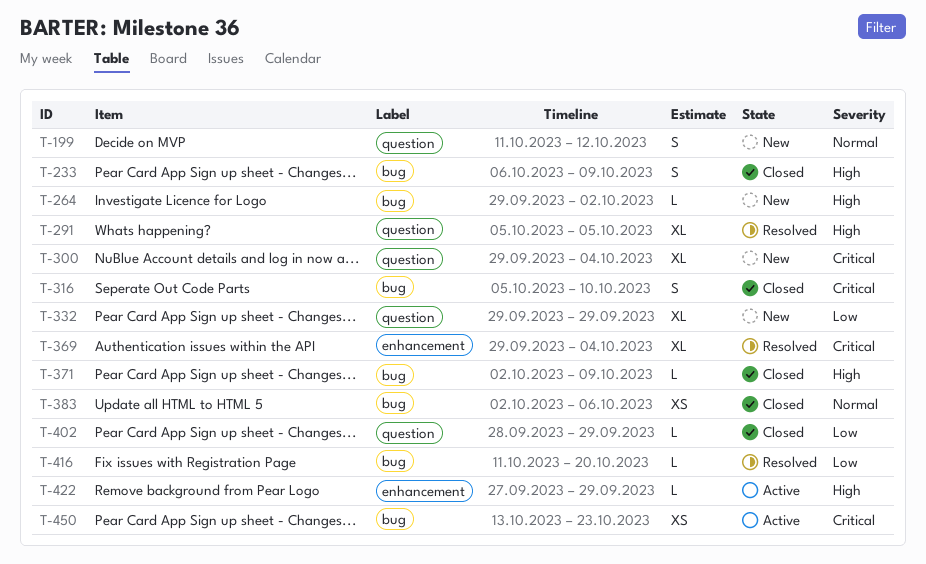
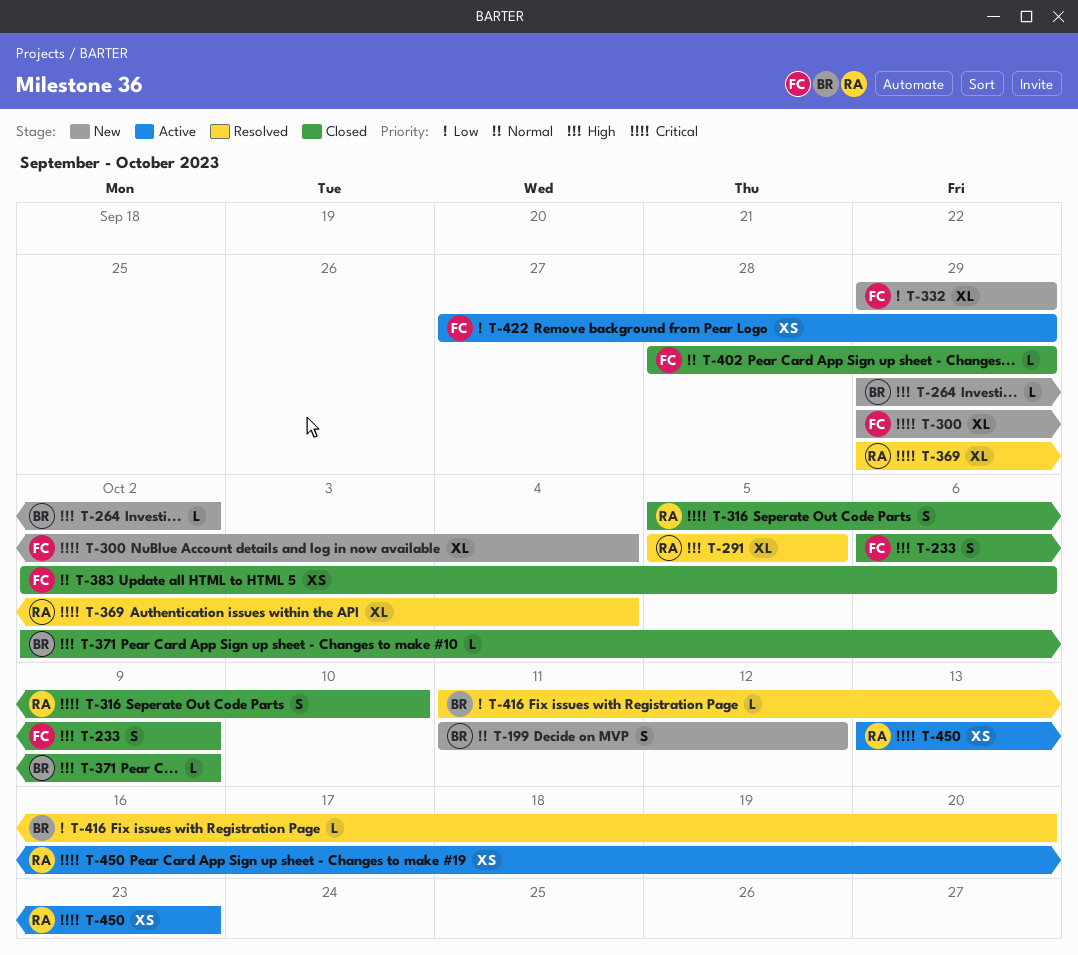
T-402, priority: Low -> Normal
T-422, priority: High -> Low
T-422, estimate: L -> XS

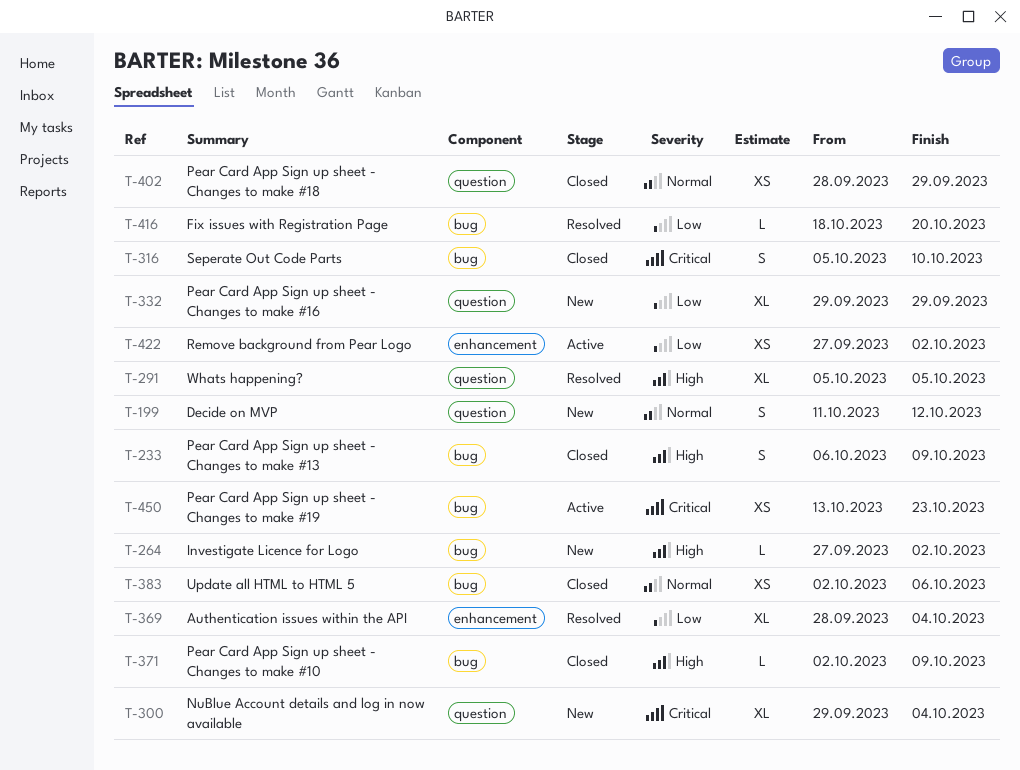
T-264, start: Sep 29 -> Sep 27
T-369, priority: Critical -> Low
T-369, start: Sep 29 -> Sep 28
T-402, estimate: L -> XS
T-416, start: Oct 11 -> Oct 18
T-422, due: Sep 29 -> Oct 2

